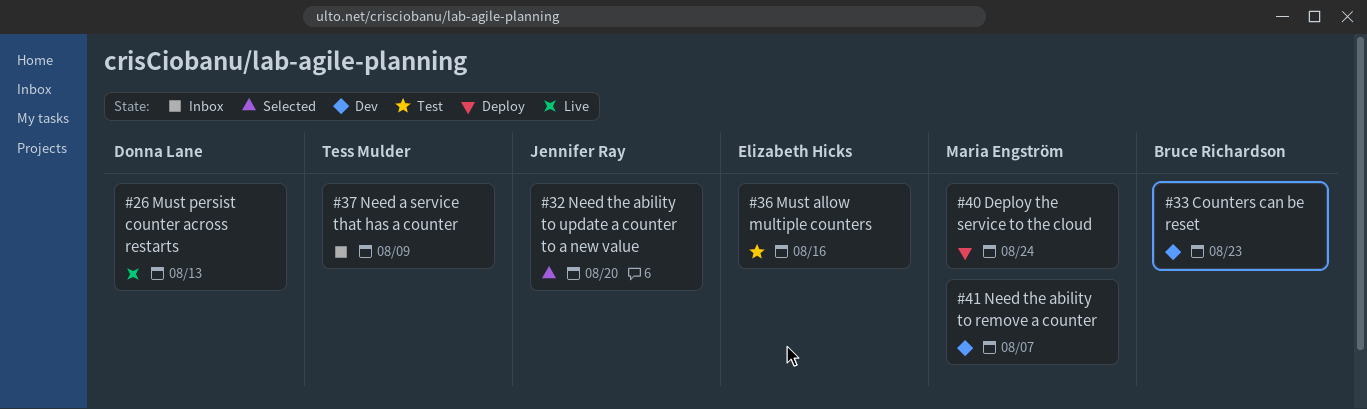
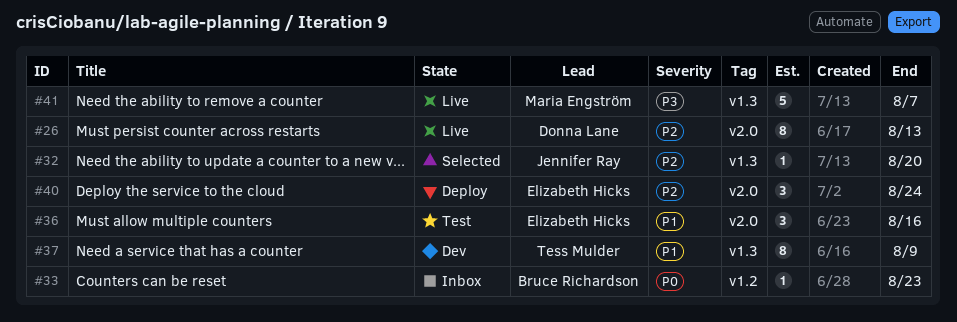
#33, status: Dev -> Inbox
#37, status: Inbox -> Dev
#40, owner: Maria Engström -> Elizabeth Hicks
#41, status: Dev -> Live

